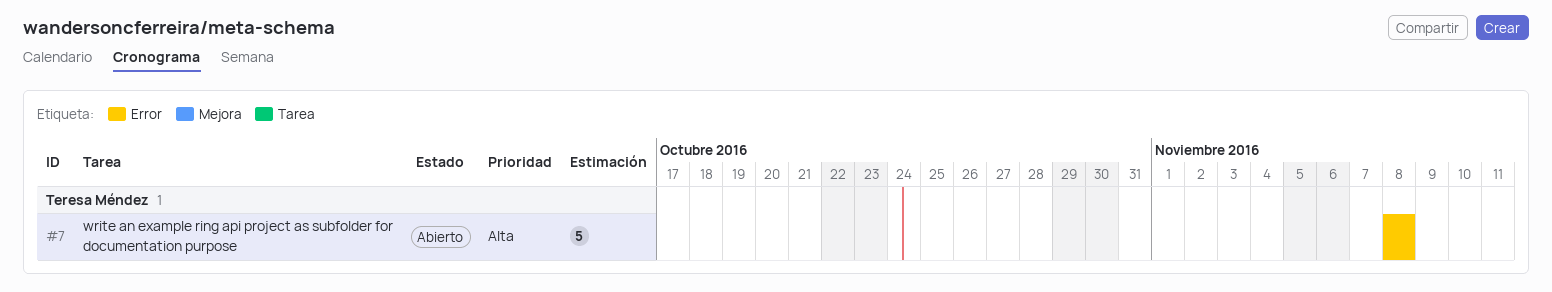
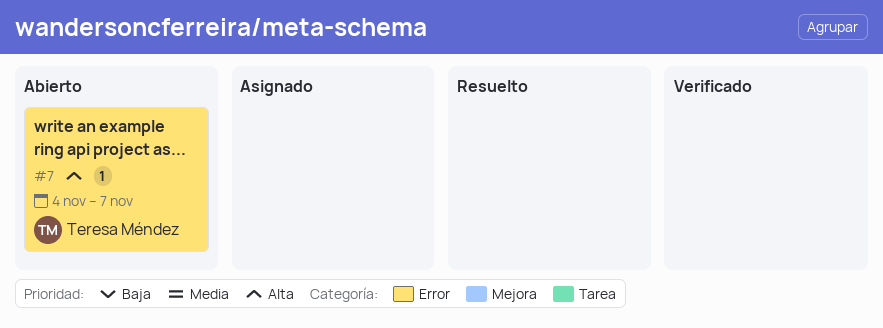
#7, estimate: 5 -> 1
#7, start: Nov 8 -> Nov 4
#7, due: Nov 8 -> Nov 7

